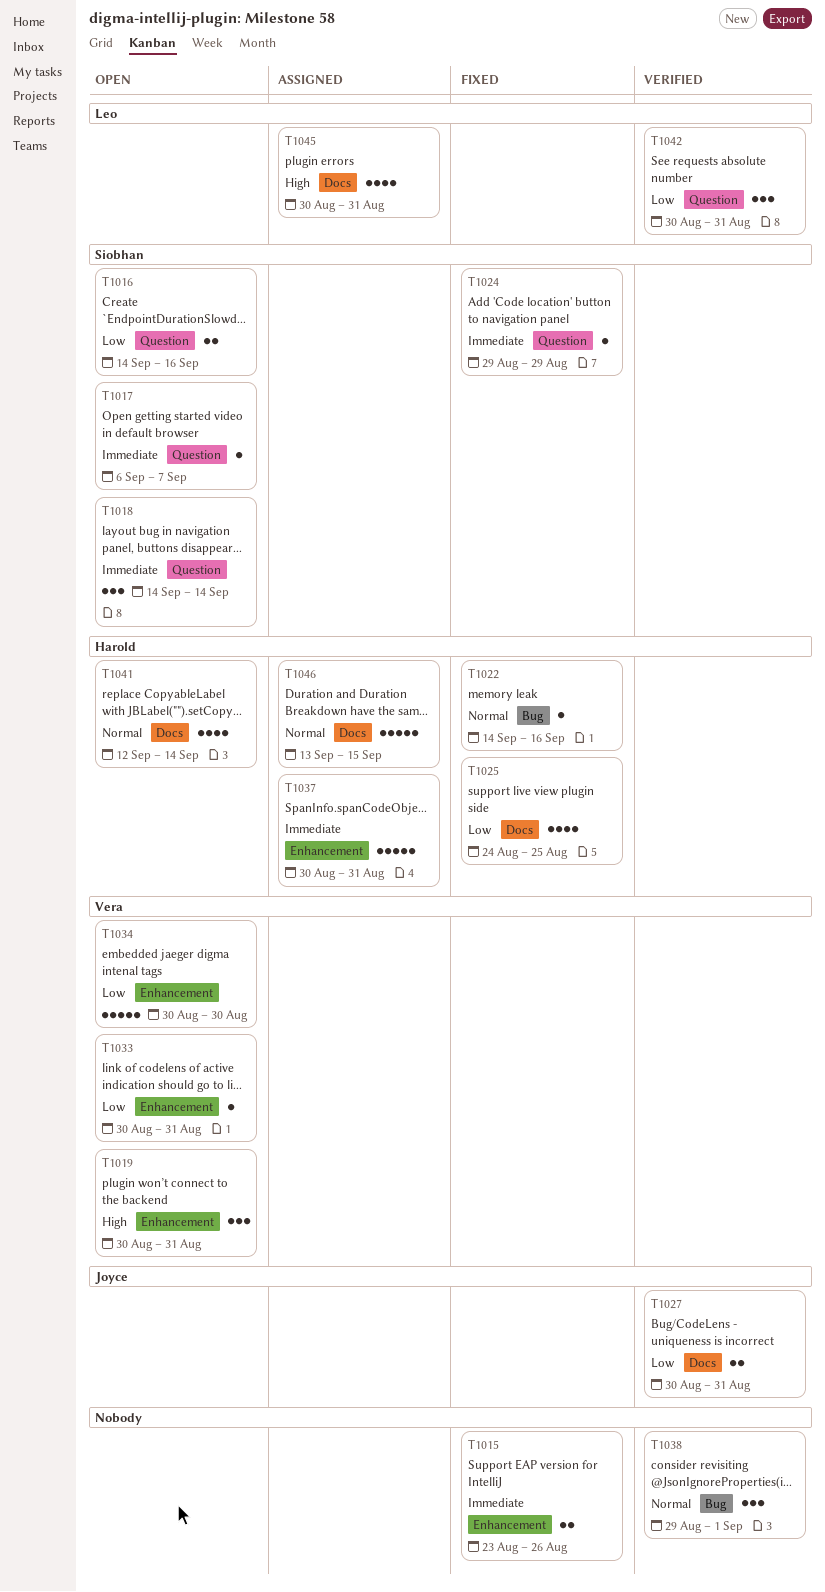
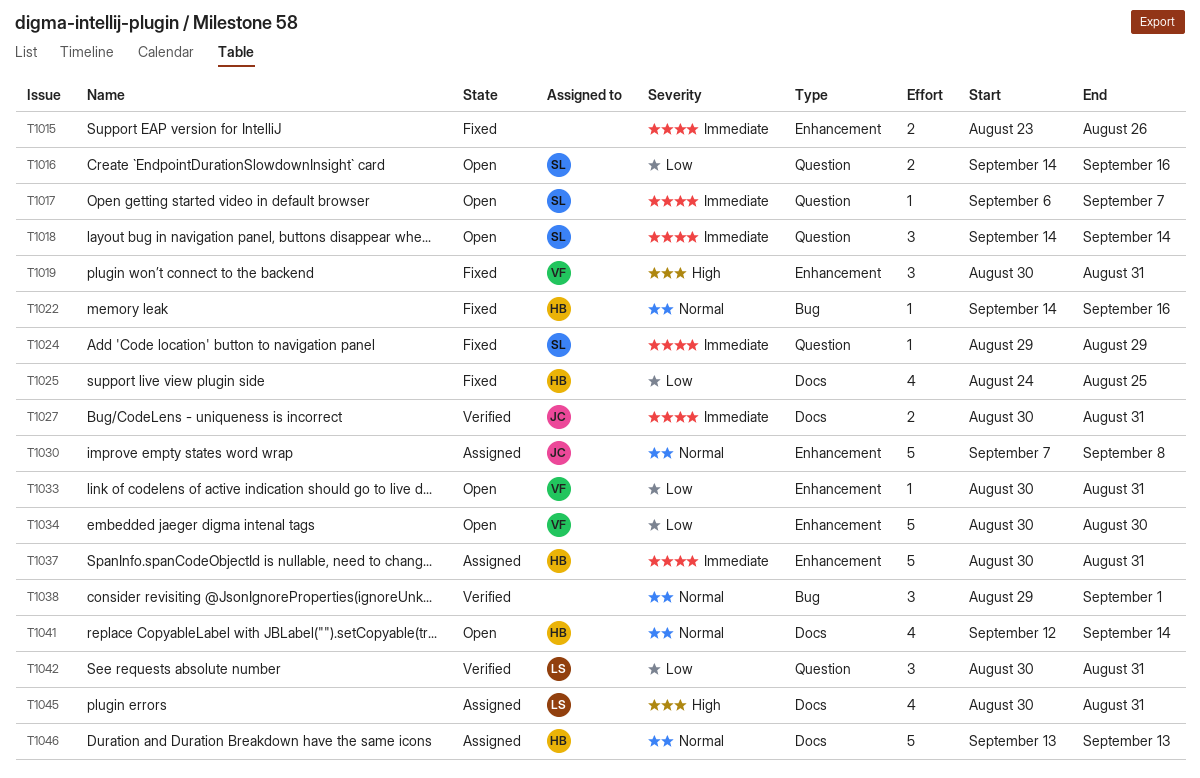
T1019, status: Open -> Fixed
T1027, priority: Low -> Immediate
T1030: none -> present
T1046, due: Sep 15 -> Sep 13

